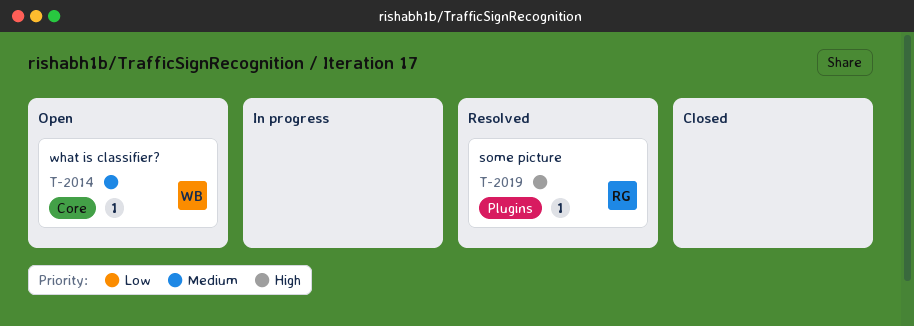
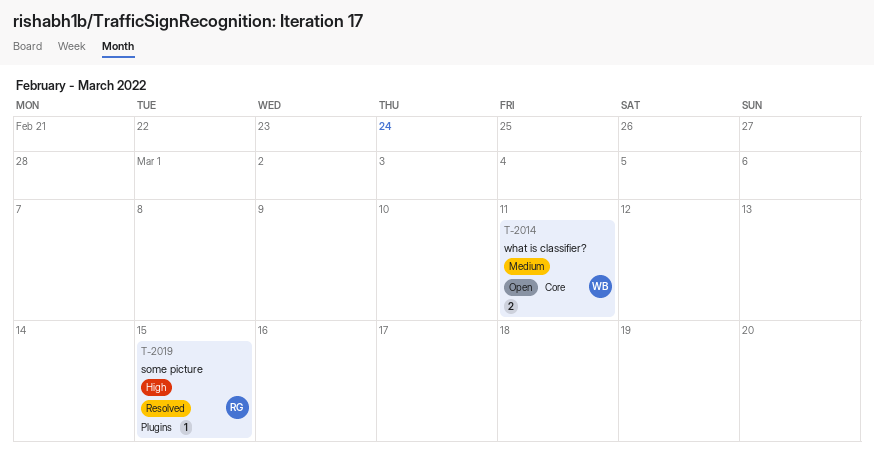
T-2014, estimate: 1 -> 2

